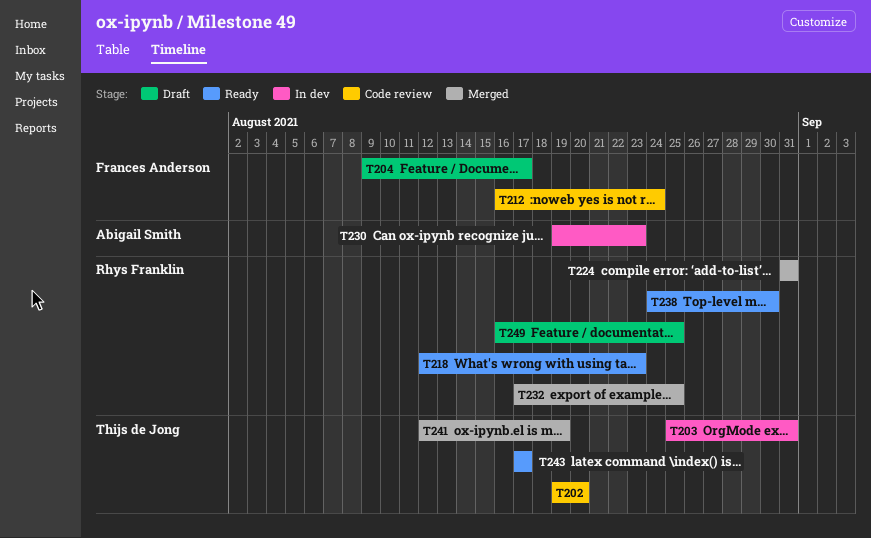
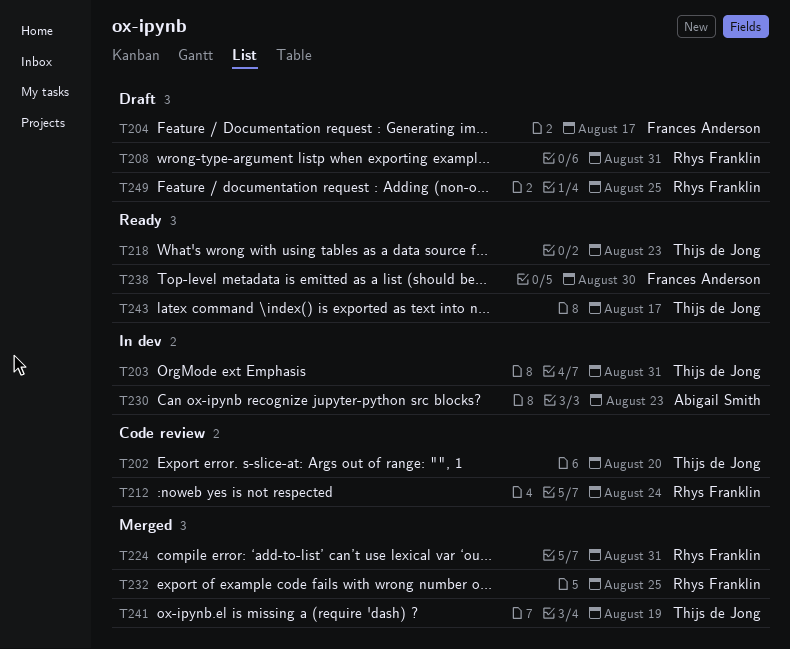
T208: none -> present
T212, owner: Frances Anderson -> Rhys Franklin
T218, owner: Rhys Franklin -> Thijs de Jong
T238, owner: Rhys Franklin -> Frances Anderson

